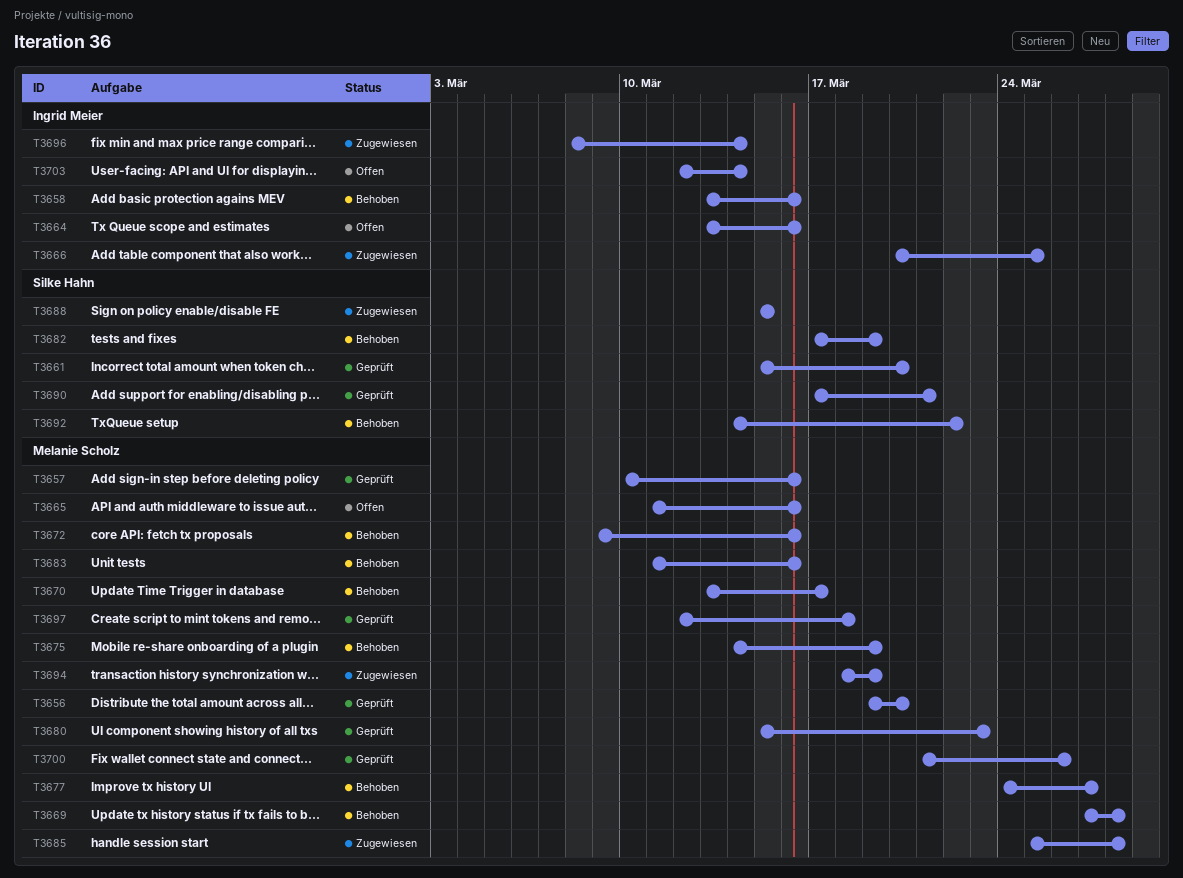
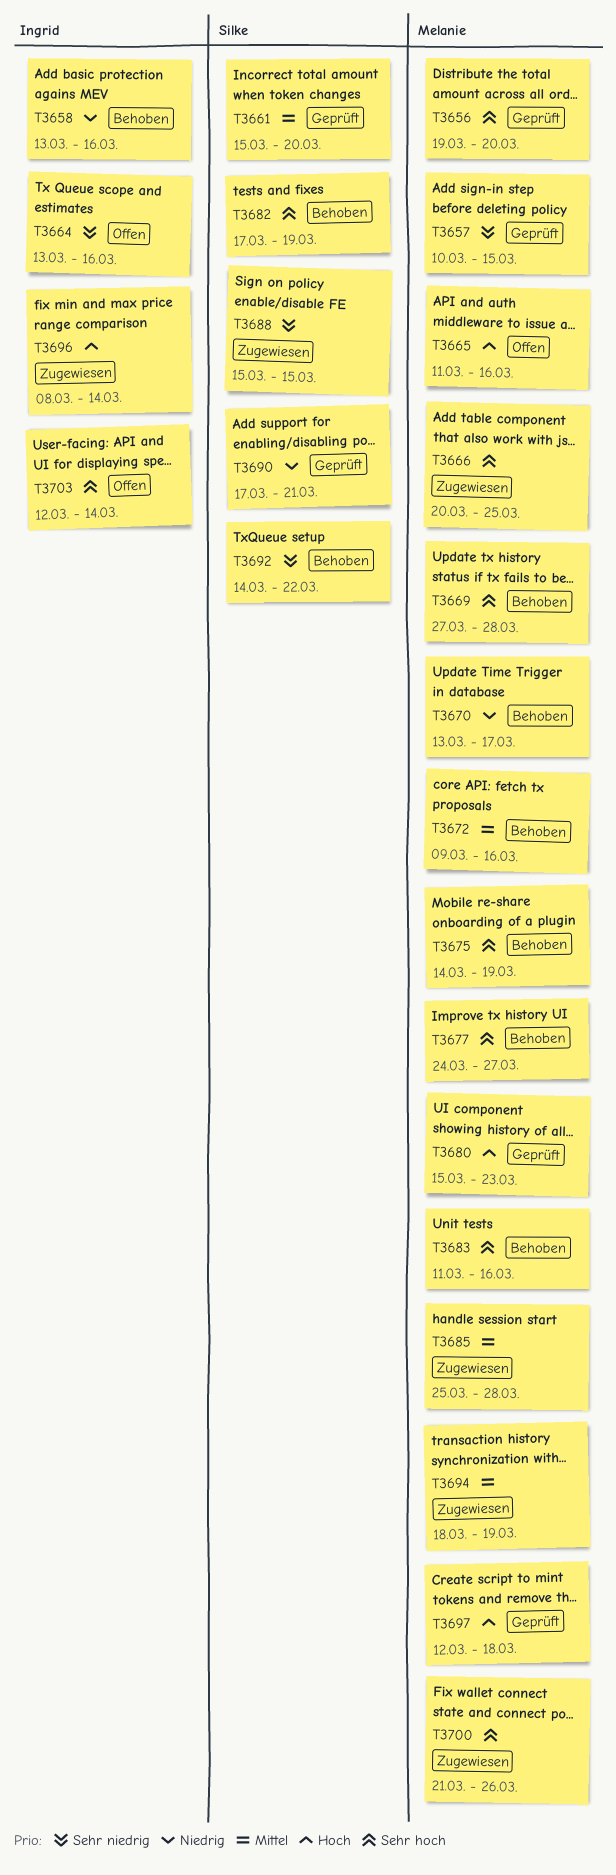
T3657, due: Mar 16 -> Mar 15
T3666, owner: Ingrid Meier -> Melanie Scholz
T3700, status: Geprüft -> Zugewiesen

